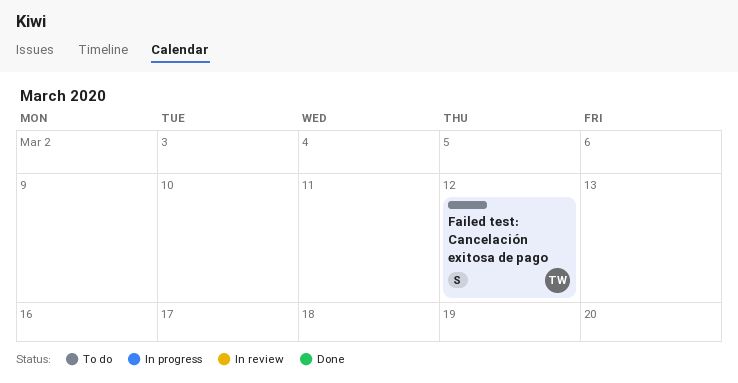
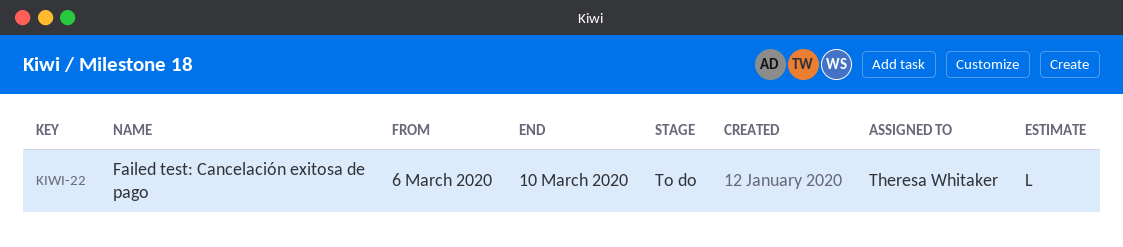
Failed test: Cancelación exitosa de pago, estimate: S -> L
Failed test: Cancelación exitosa de pago, due: Mar 12 -> Mar 10

